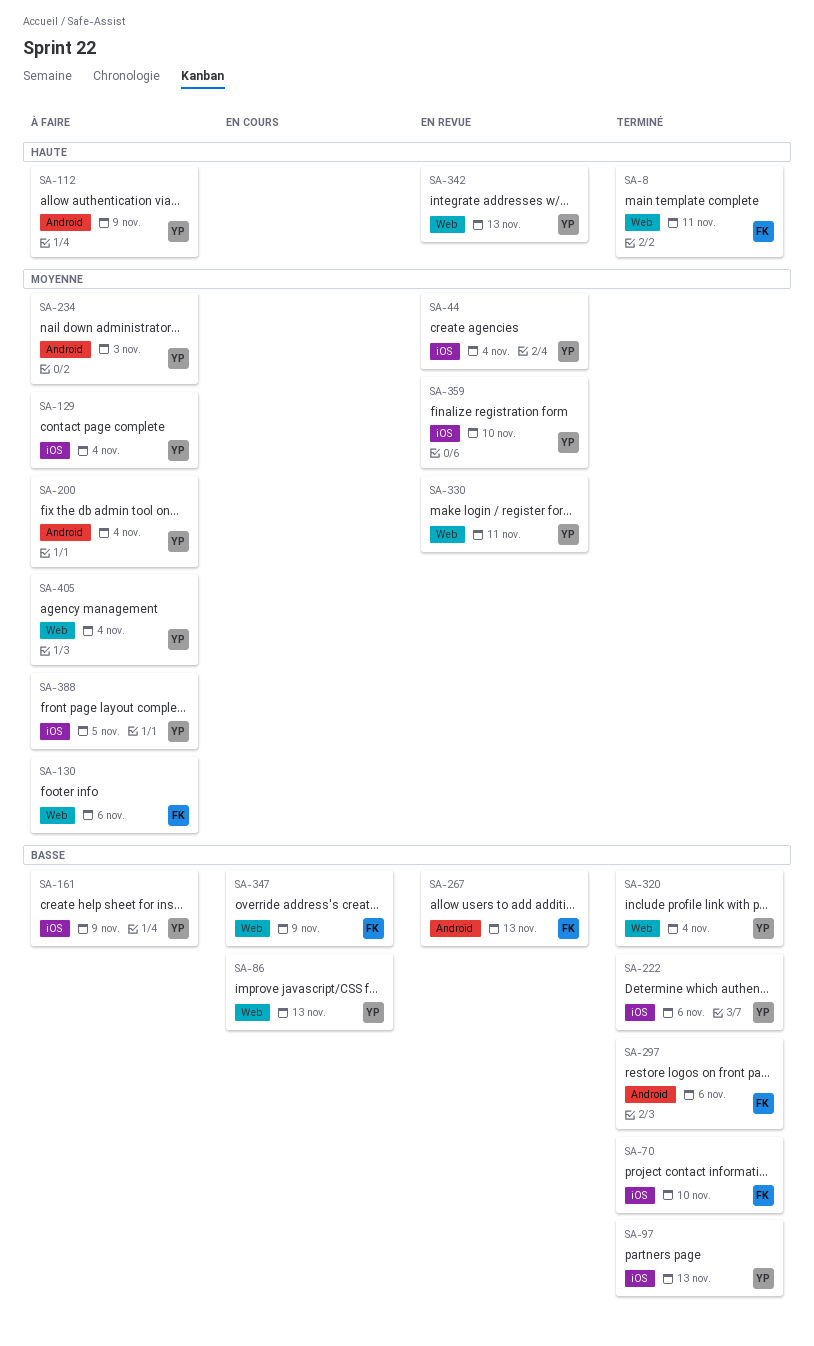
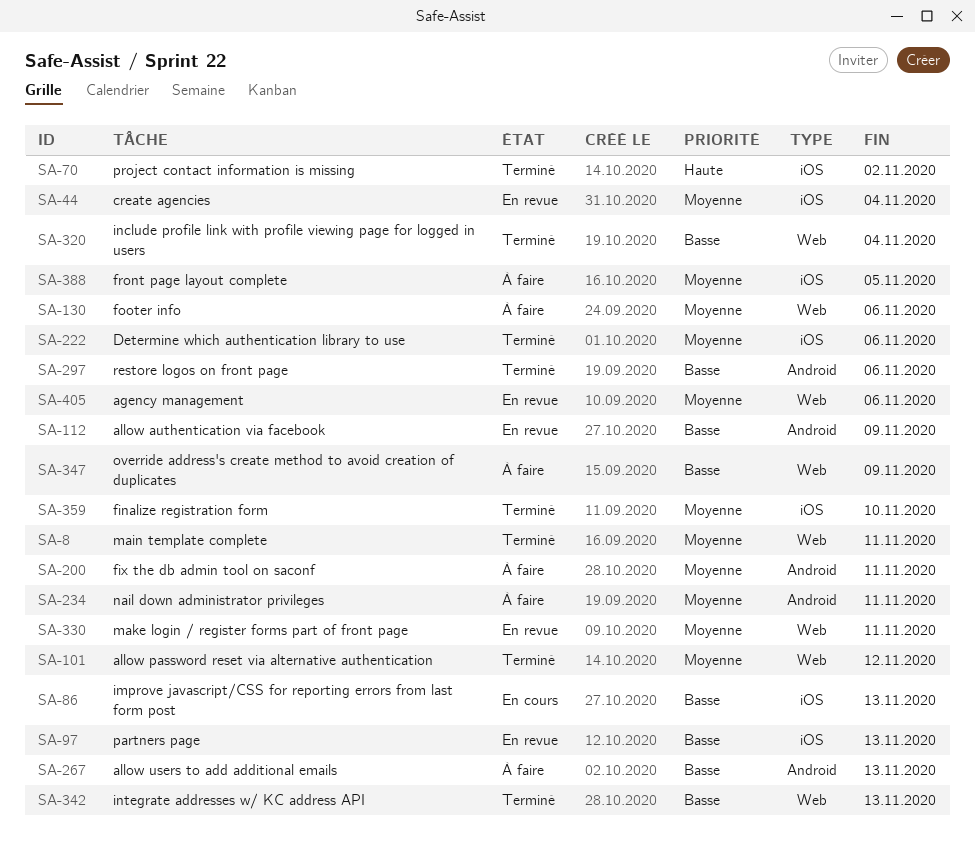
SA-8, priority: Haute -> Moyenne
SA-70, priority: Basse -> Haute
SA-70, due: Nov 10 -> Nov 2
SA-86, label: Web -> iOS
SA-97, status: Terminé -> En revue
SA-101: none -> present
SA-112, status: À faire -> En revue
SA-112, priority: Haute -> Basse
SA-129: present -> none
SA-161: present -> none
SA-200, due: Nov 4 -> Nov 11
SA-222, priority: Basse -> Moyenne
SA-234, due: Nov 3 -> Nov 11
SA-267, status: En revue -> À faire
SA-342, status: En revue -> Terminé
SA-342, priority: Haute -> Basse
SA-347, status: En cours -> À faire
SA-359, status: En revue -> Terminé
SA-405, status: À faire -> En revue
SA-405, due: Nov 4 -> Nov 6

